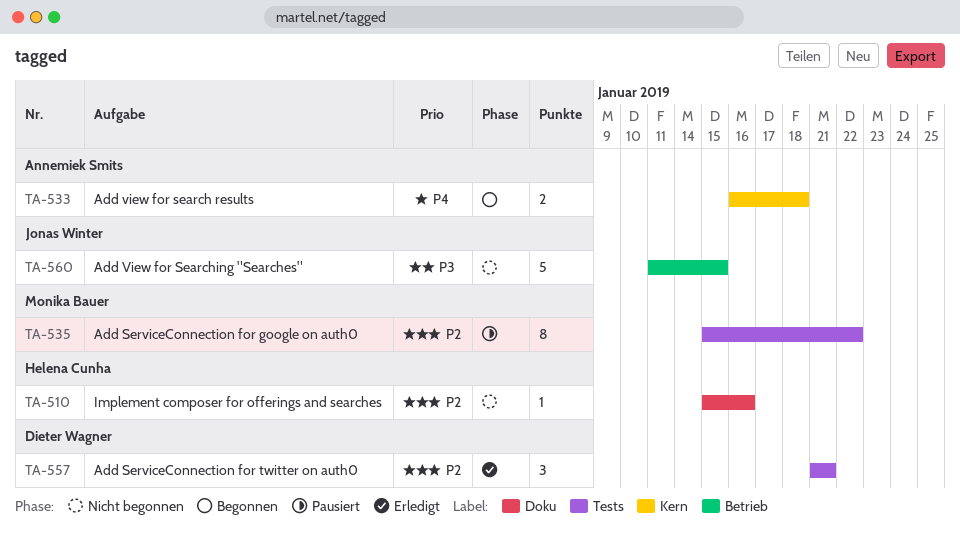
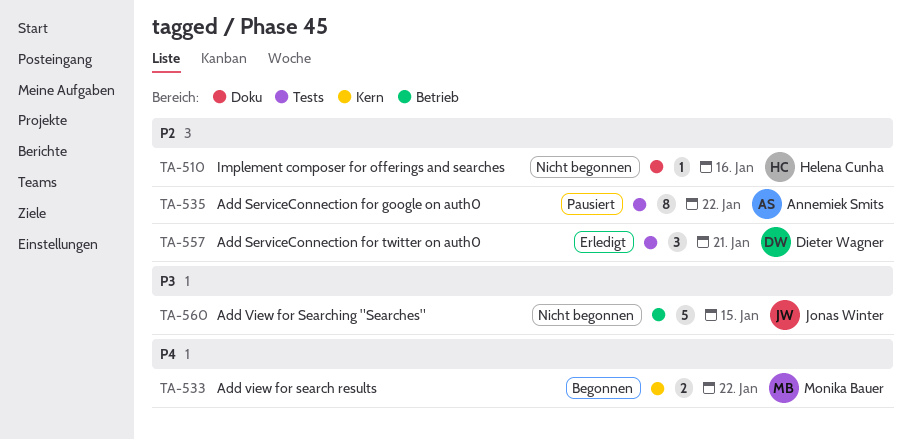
TA-533, owner: Annemiek Smits -> Monika Bauer
TA-533, due: Jan 18 -> Jan 22
TA-535, owner: Monika Bauer -> Annemiek Smits

